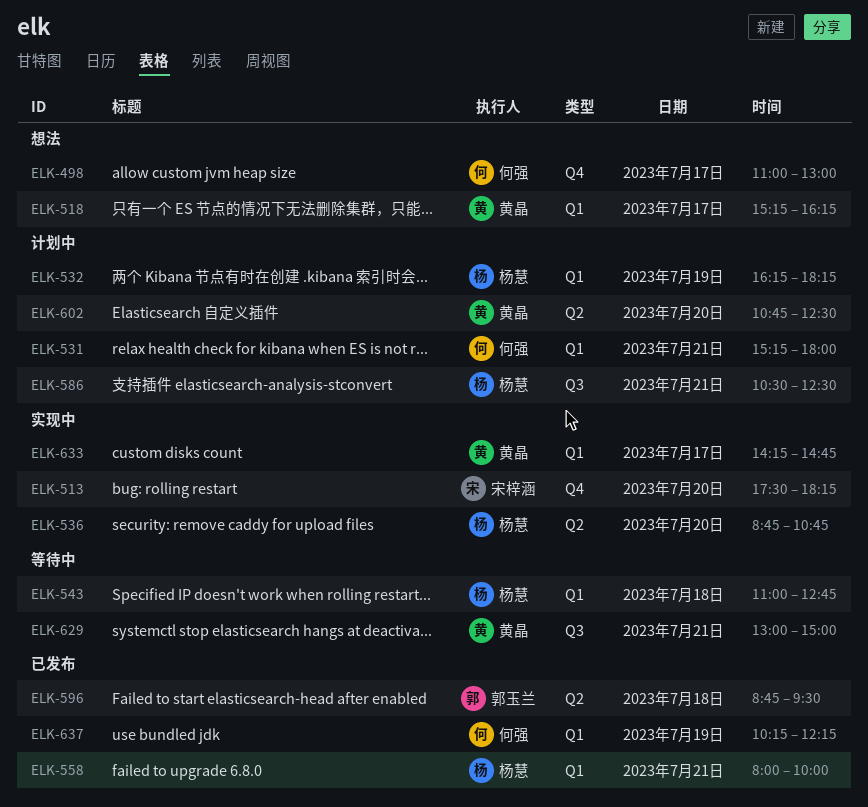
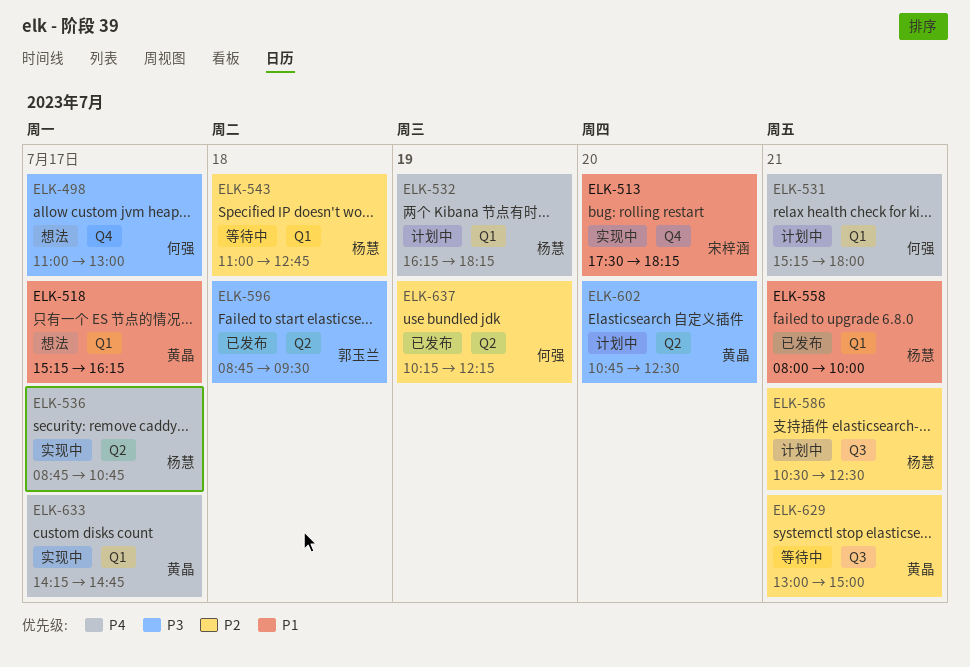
ELK-536, day: Jul 20 -> Jul 17
ELK-637, label: Q1 -> Q2

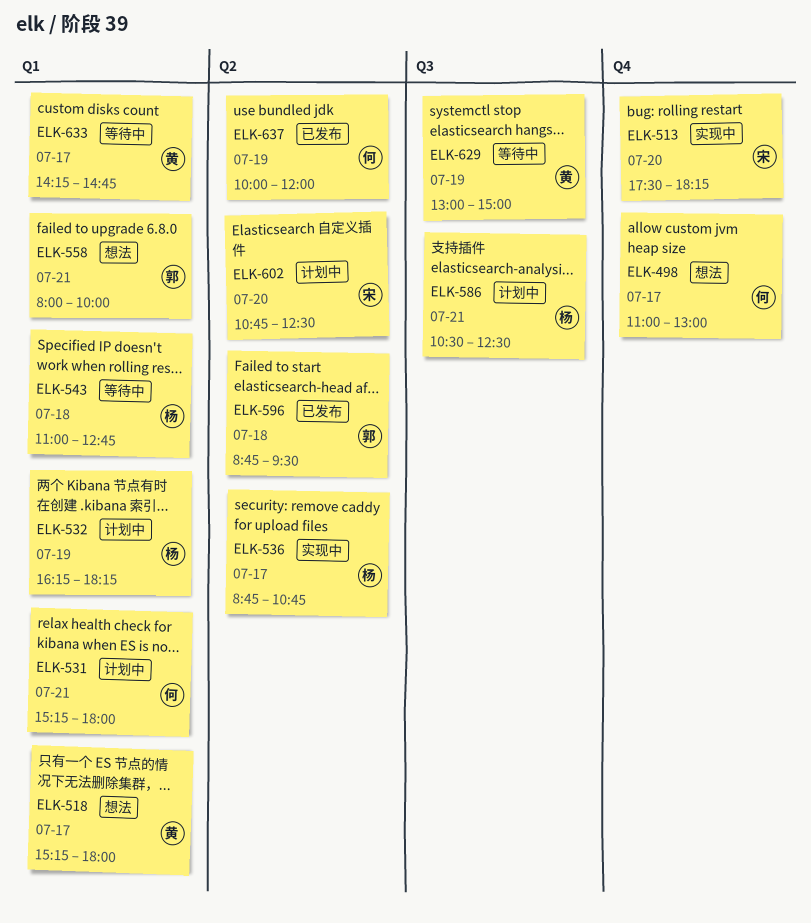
ELK-518, ends: 16:15 -> 18:00
ELK-558, status: 已发布 -> 想法
ELK-558, owner: 杨慧 -> 郭玉兰
ELK-602, owner: 黄晶 -> 宋梓涵
ELK-629, day: Jul 21 -> Jul 19
ELK-633, status: 实现中 -> 等待中
ELK-637, begins: 10:15 -> 10:00
ELK-637, ends: 12:15 -> 12:00

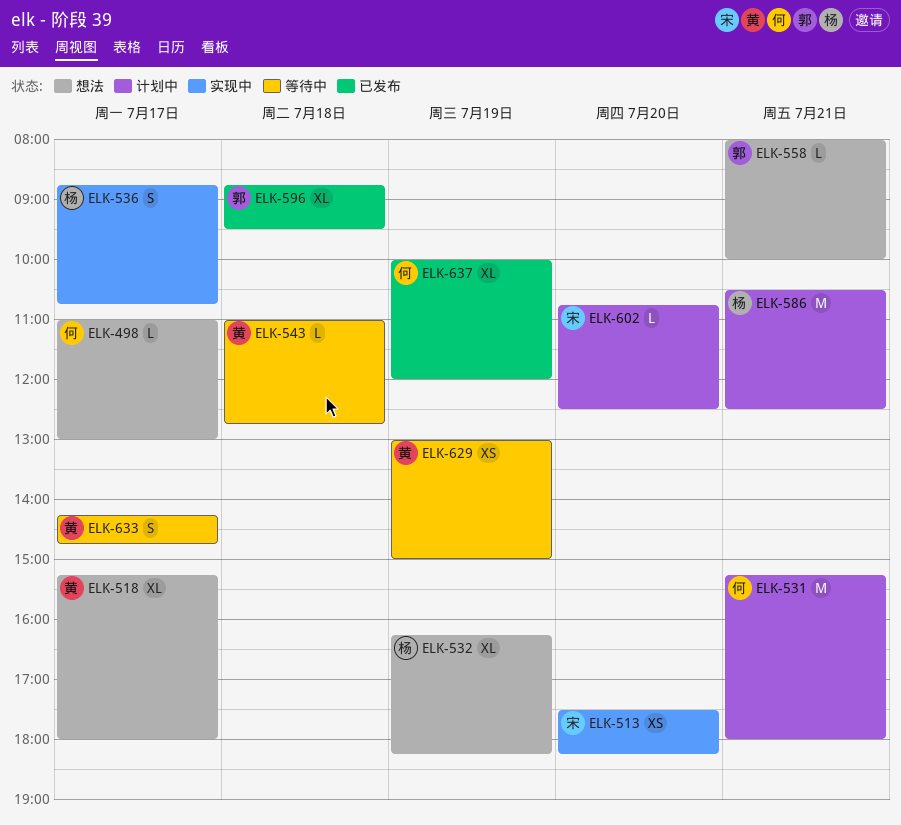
ELK-532, status: 计划中 -> 想法
ELK-543, owner: 杨 -> 黄

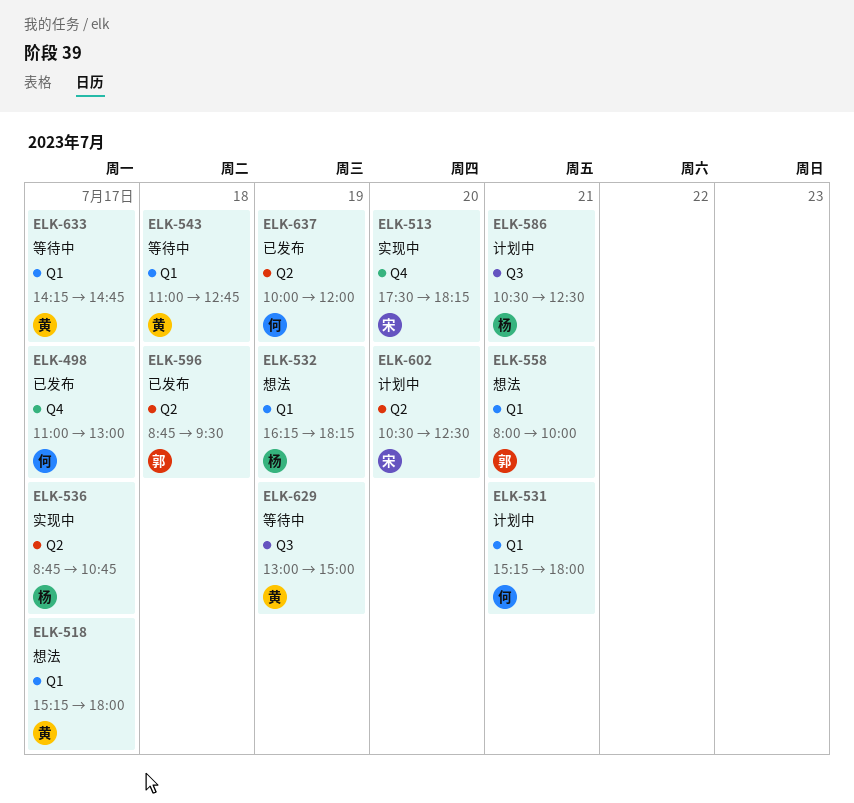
ELK-498, status: 想法 -> 已发布
ELK-602, begins: 10:45 -> 10:30

